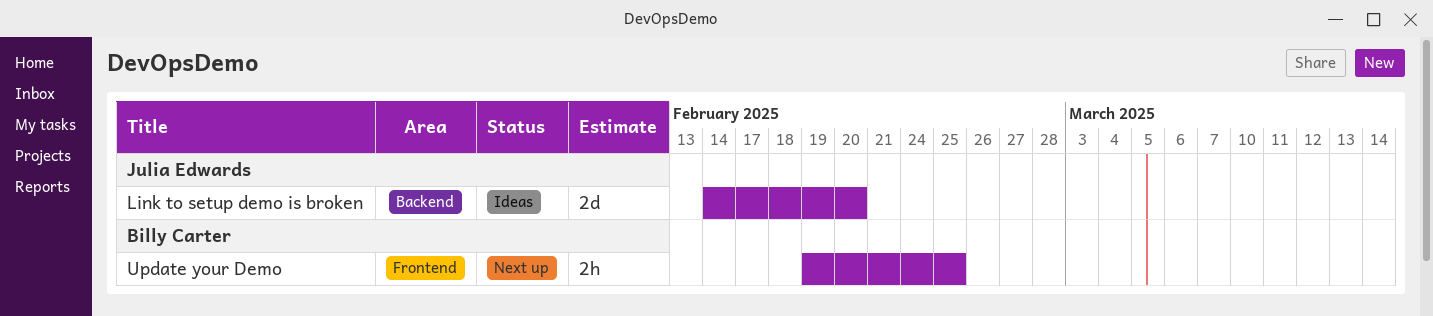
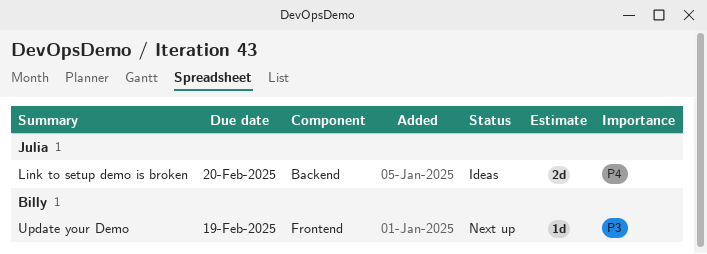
Update your Demo, estimate: 2h -> 1d
Update your Demo, due: Feb 25 -> Feb 19

